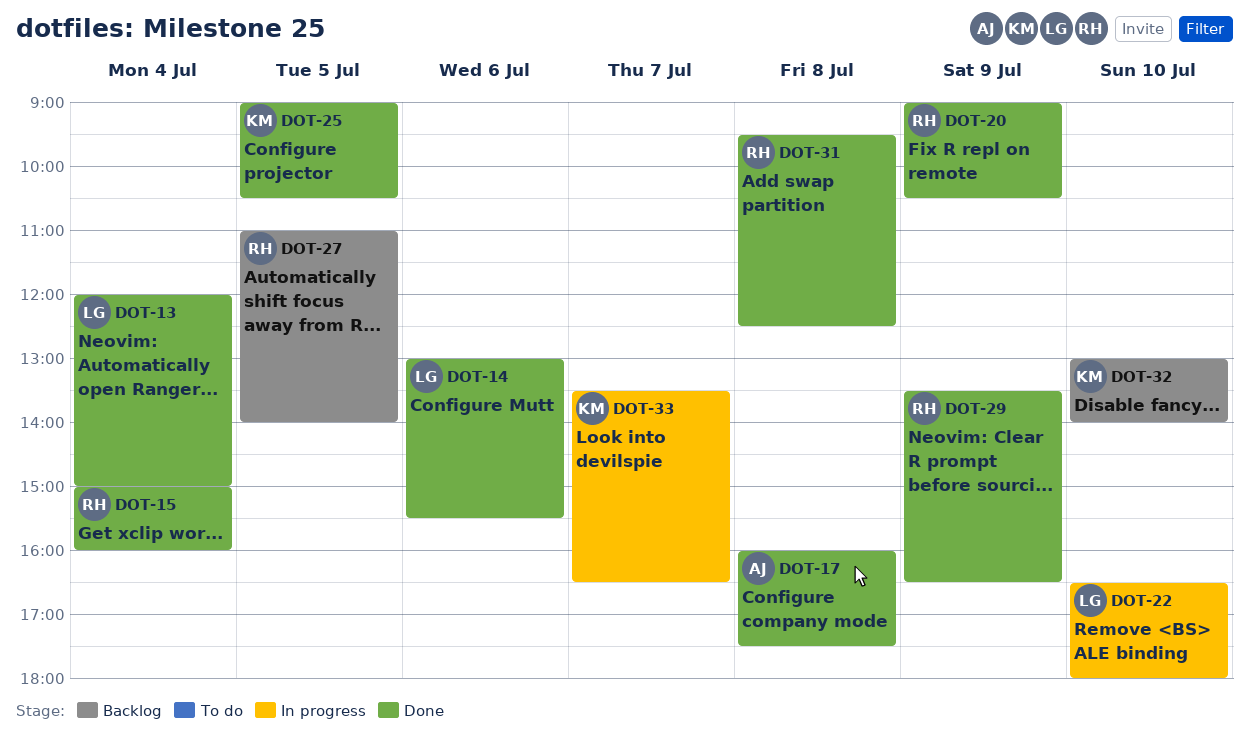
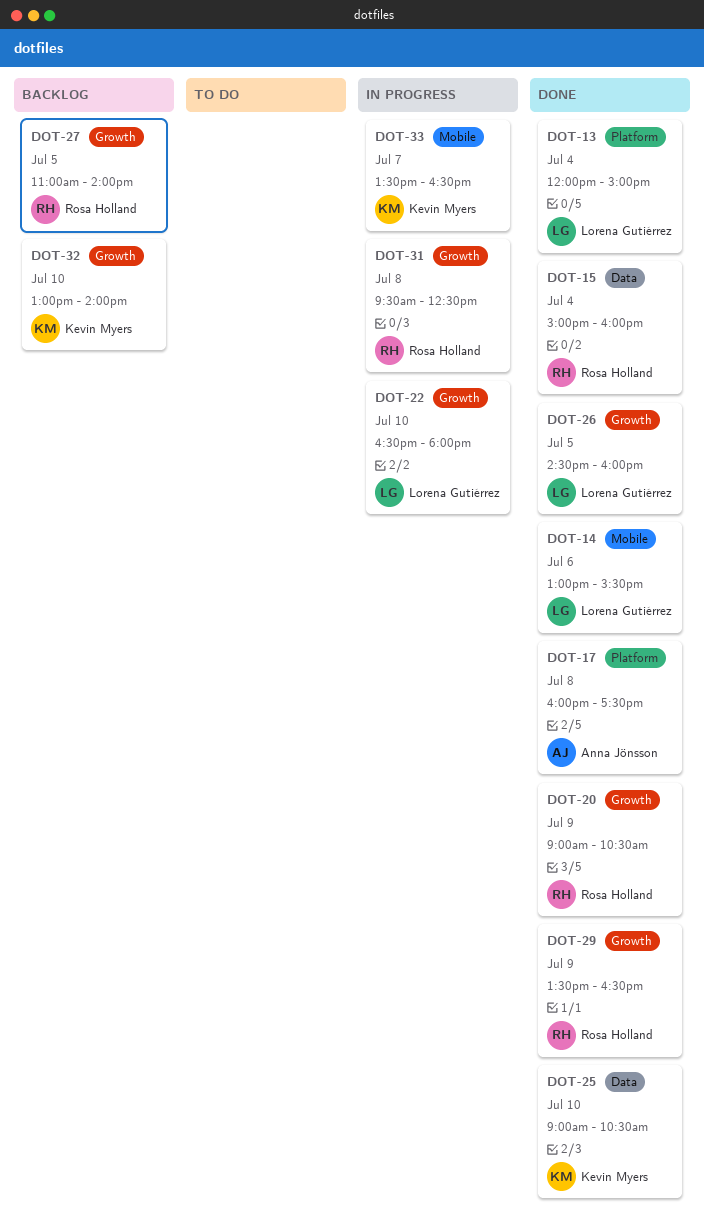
DOT-25, day: Jul 5 -> Jul 10
DOT-26: none -> present
DOT-31, status: Done -> In progress

